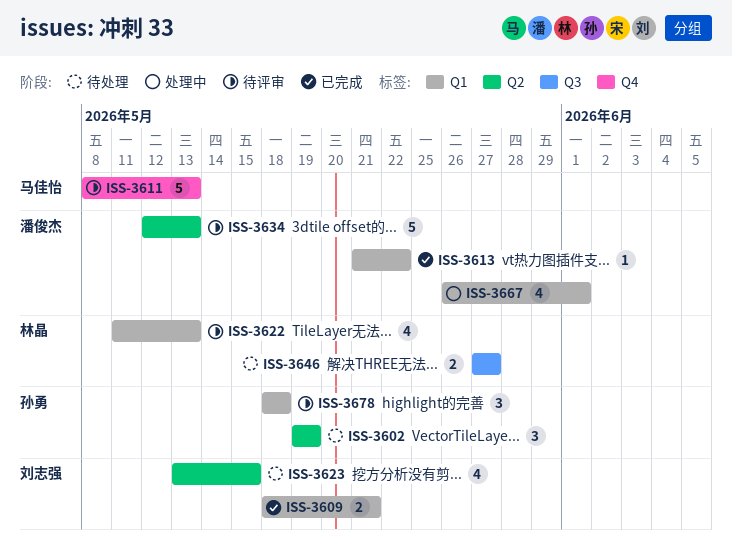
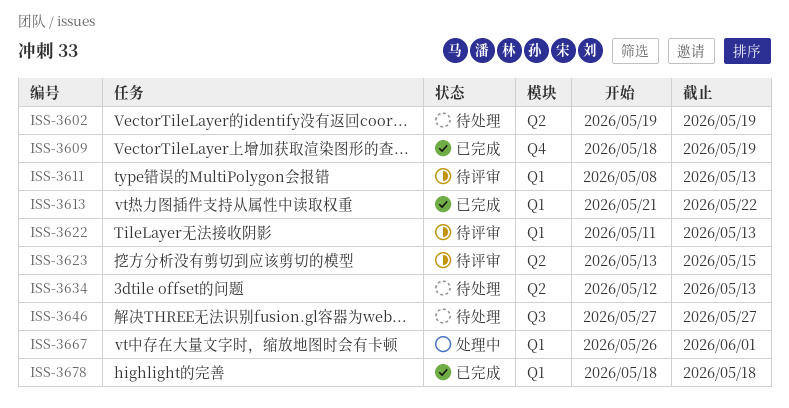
ISS-3609, label: Q1 -> Q4
ISS-3609, due: May 21 -> May 19
ISS-3611, label: Q4 -> Q1
ISS-3623, status: 待处理 -> 待评审
ISS-3634, status: 待评审 -> 待处理
ISS-3678, status: 待评审 -> 已完成

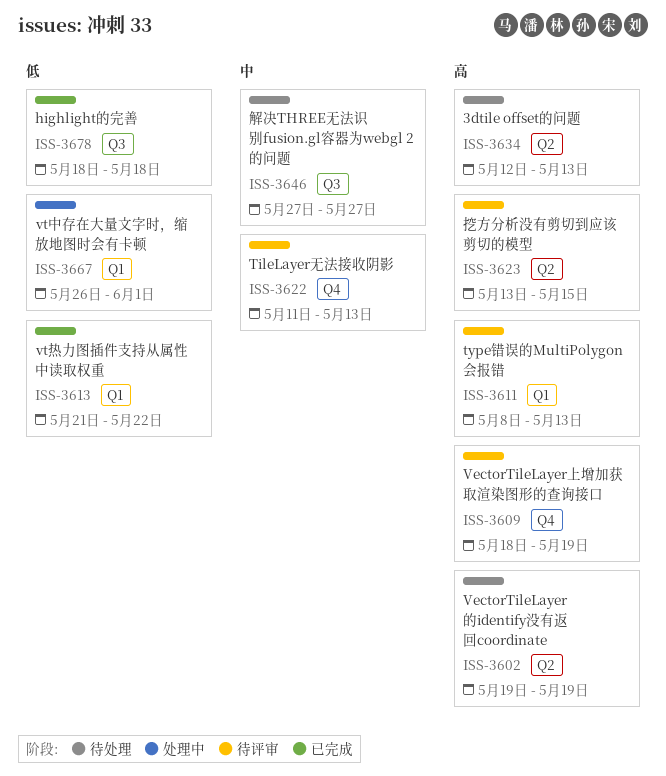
ISS-3609, status: 已完成 -> 待评审
ISS-3622, label: Q1 -> Q4
ISS-3678, label: Q1 -> Q3

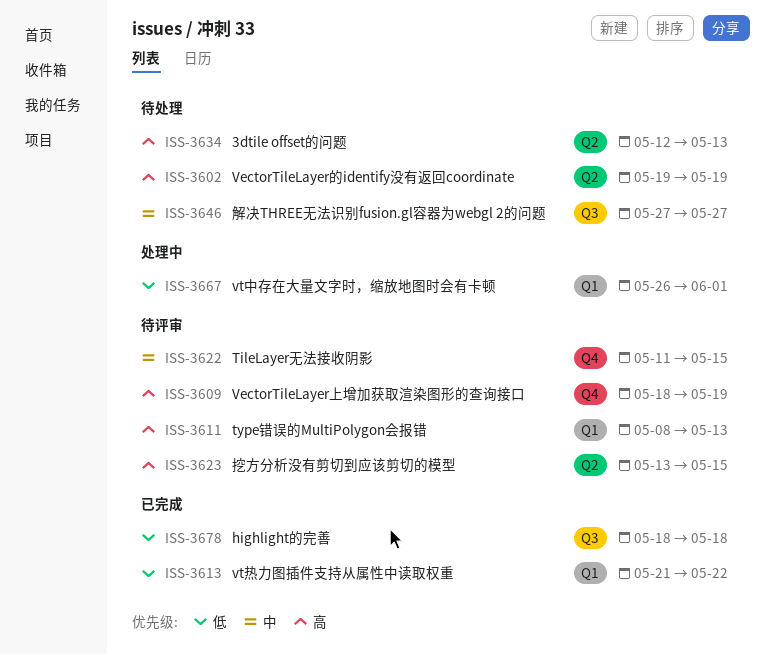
ISS-3622, due: May 13 -> May 15

